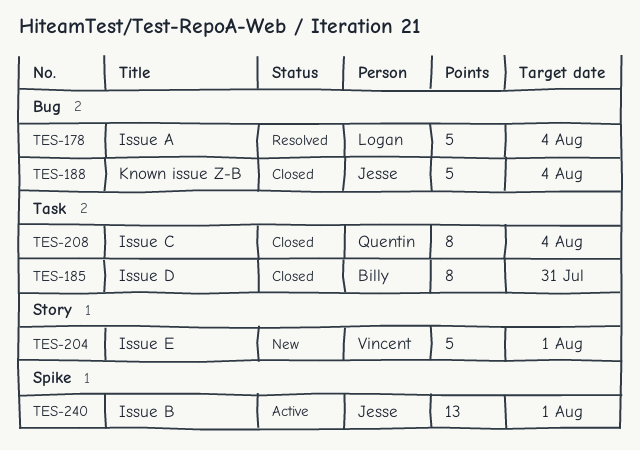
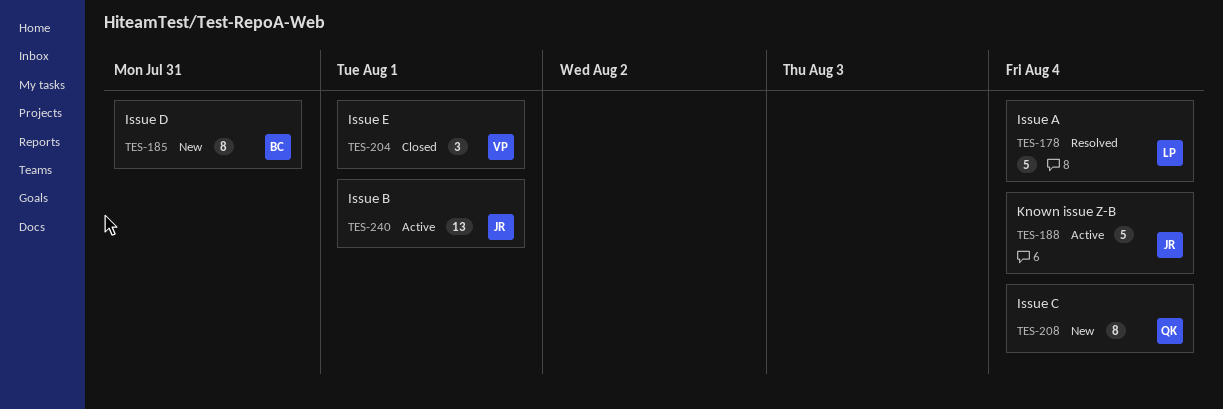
TES-185, status: Closed -> New
TES-188, status: Closed -> Active
TES-204, status: New -> Closed
TES-204, estimate: 5 -> 3
TES-208, status: Closed -> New

